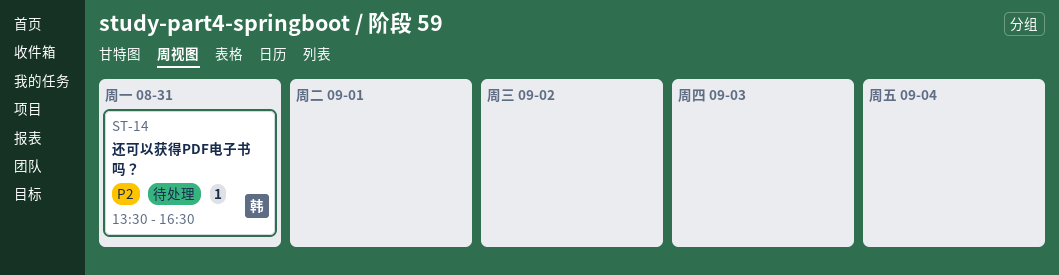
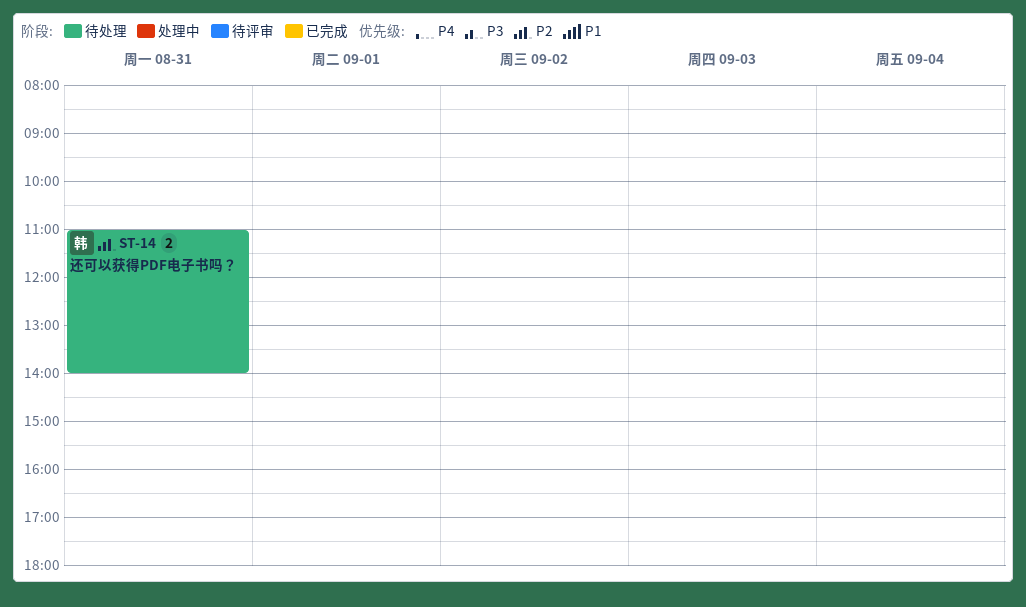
ST-14, estimate: 1 -> 2
ST-14, begins: 13:30 -> 11:00
ST-14, ends: 16:30 -> 14:00

